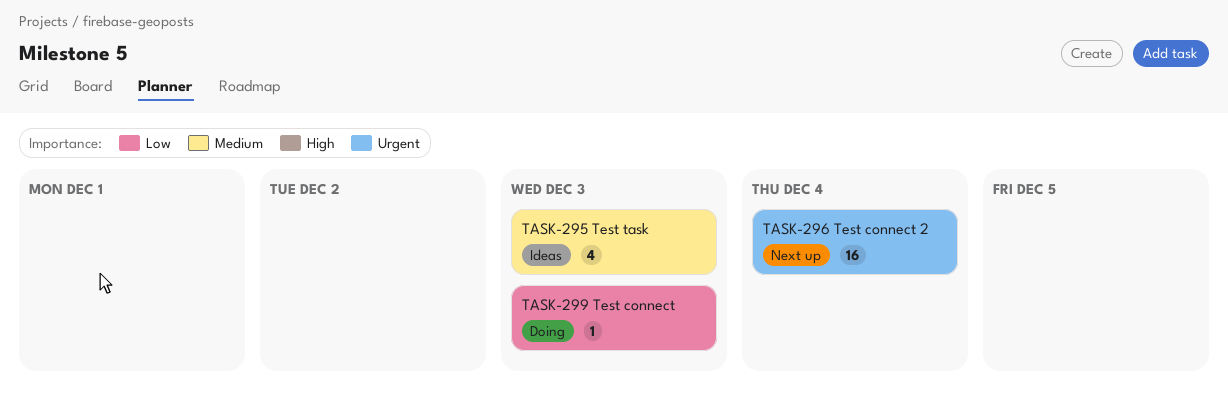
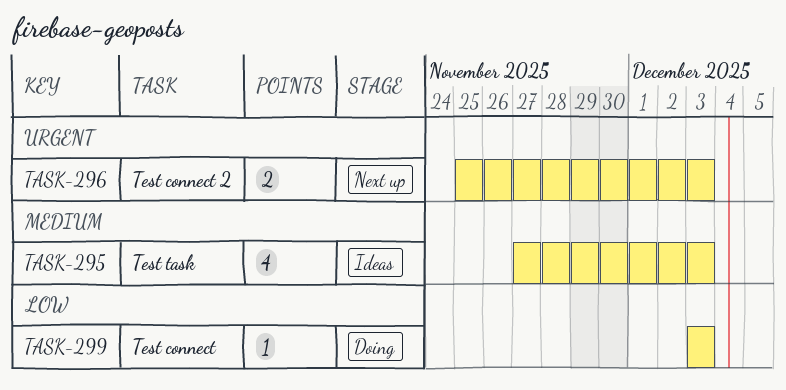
TASK-296, estimate: 16 -> 2
TASK-296, due: Dec 4 -> Dec 3

